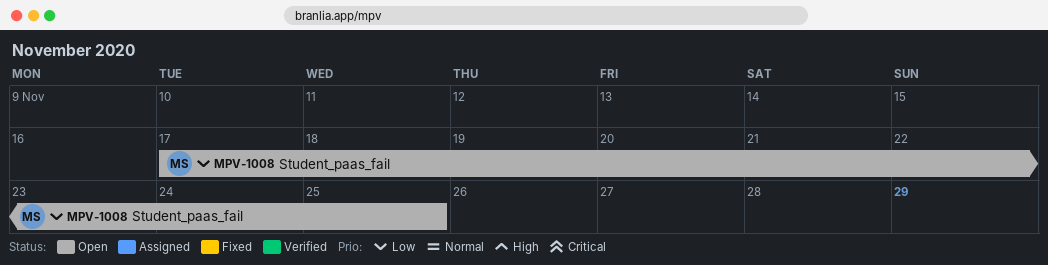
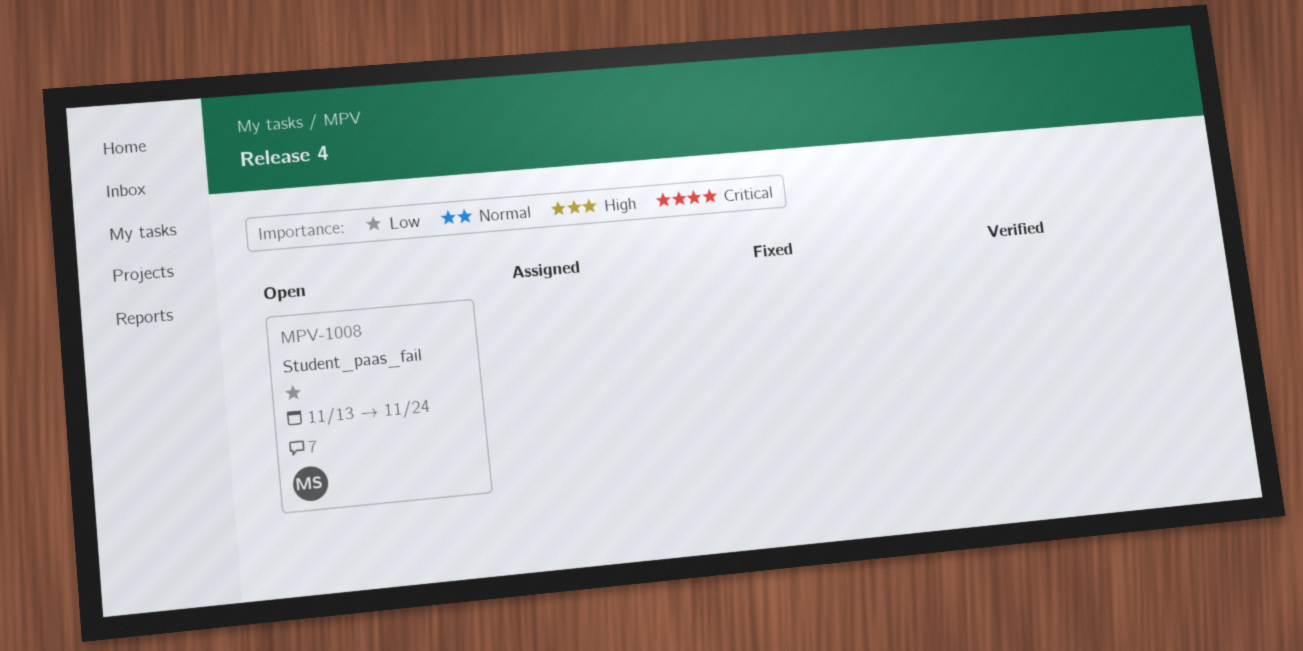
MPV-1008, start: Nov 17 -> Nov 13
MPV-1008, due: Nov 25 -> Nov 24

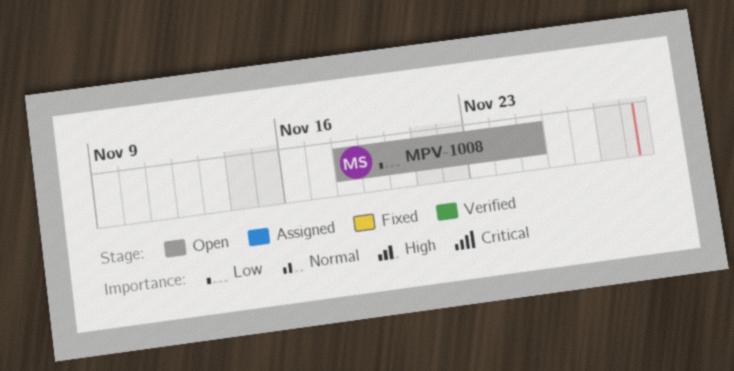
MPV-1008, start: Nov 13 -> Nov 18
MPV-1008, due: Nov 24 -> Nov 25

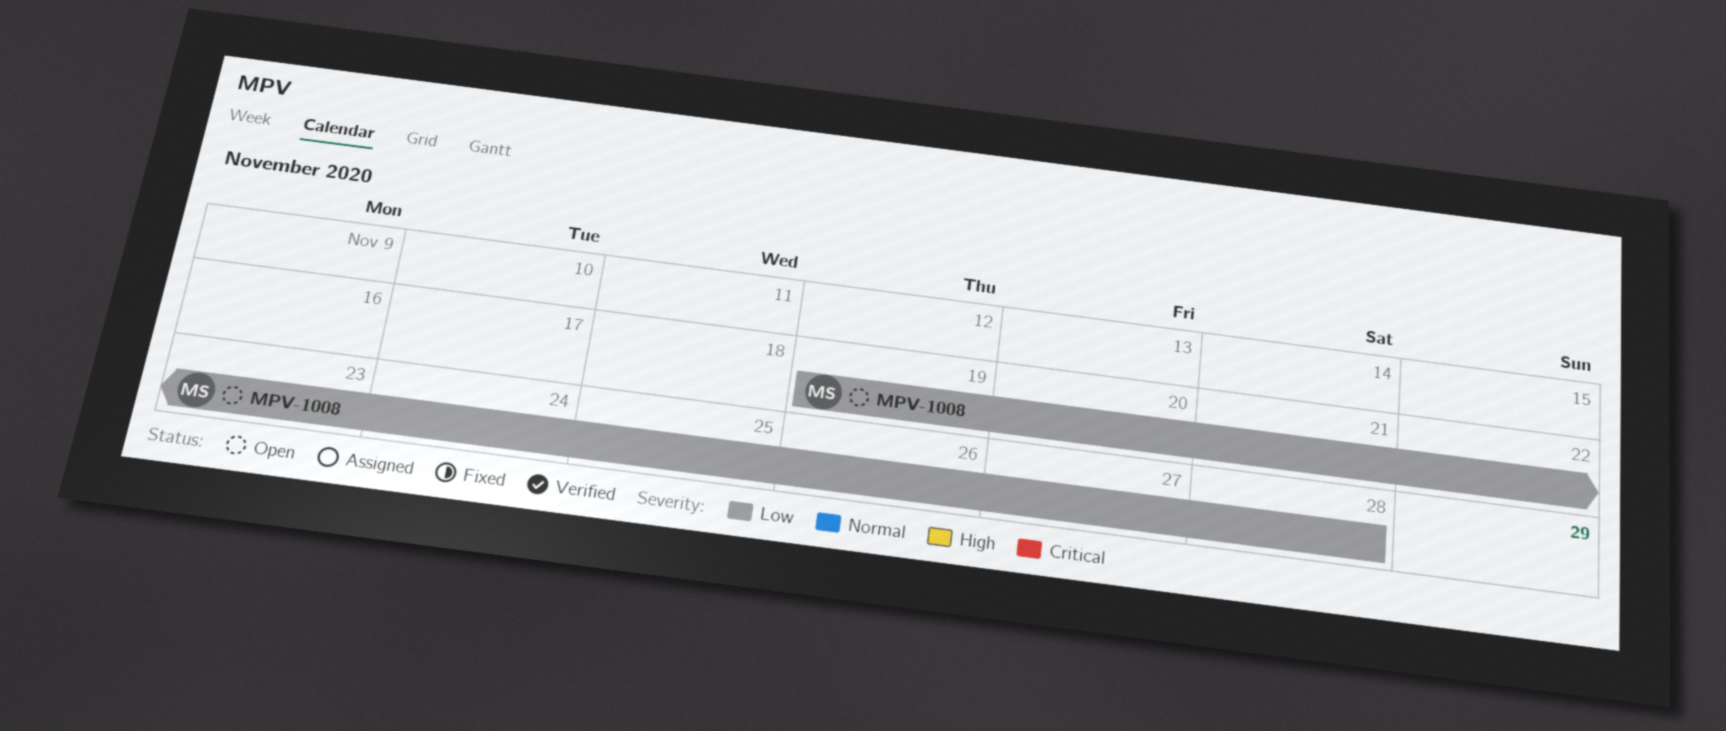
MPV-1008, start: Nov 18 -> Nov 19
MPV-1008, due: Nov 25 -> Nov 28

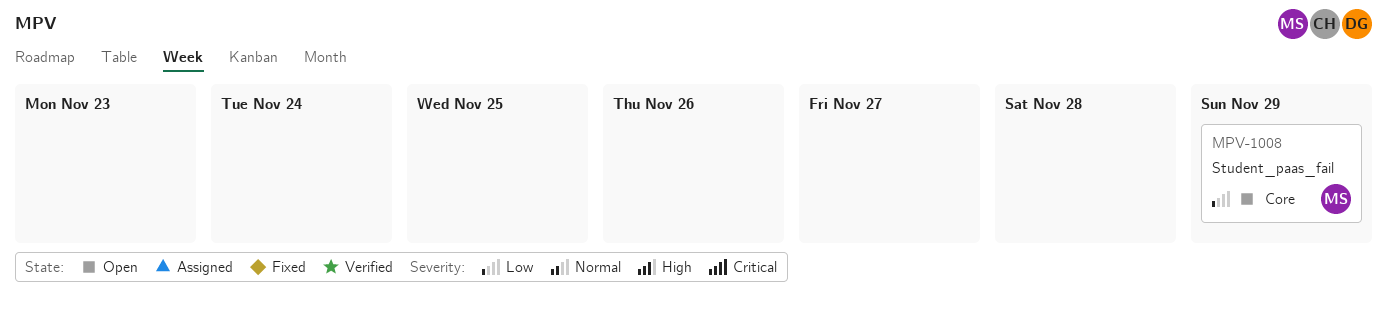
MPV-1008, due: Nov 28 -> Nov 29

